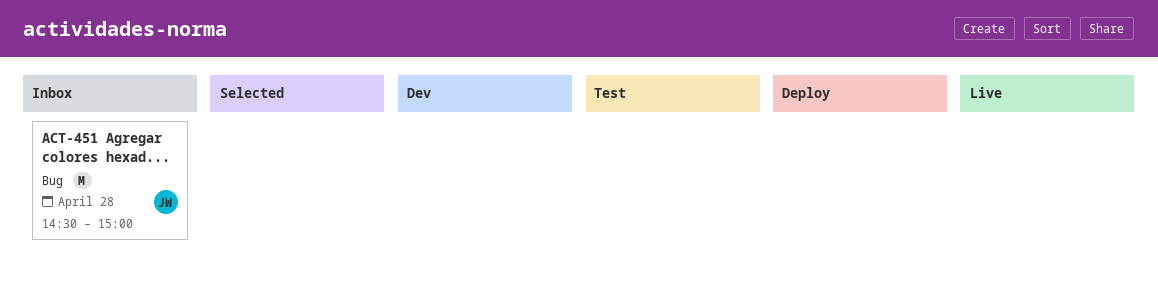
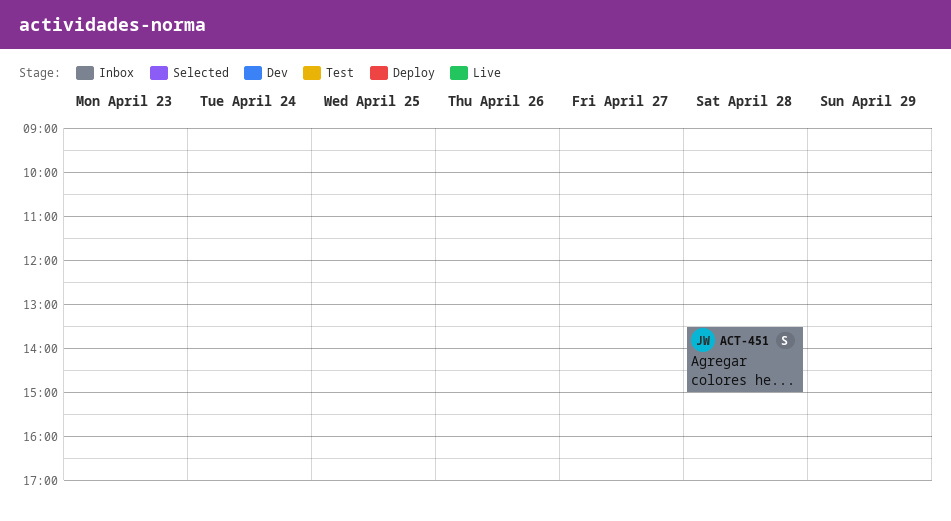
ACT-451, estimate: M -> S
ACT-451, begins: 14:30 -> 13:30

